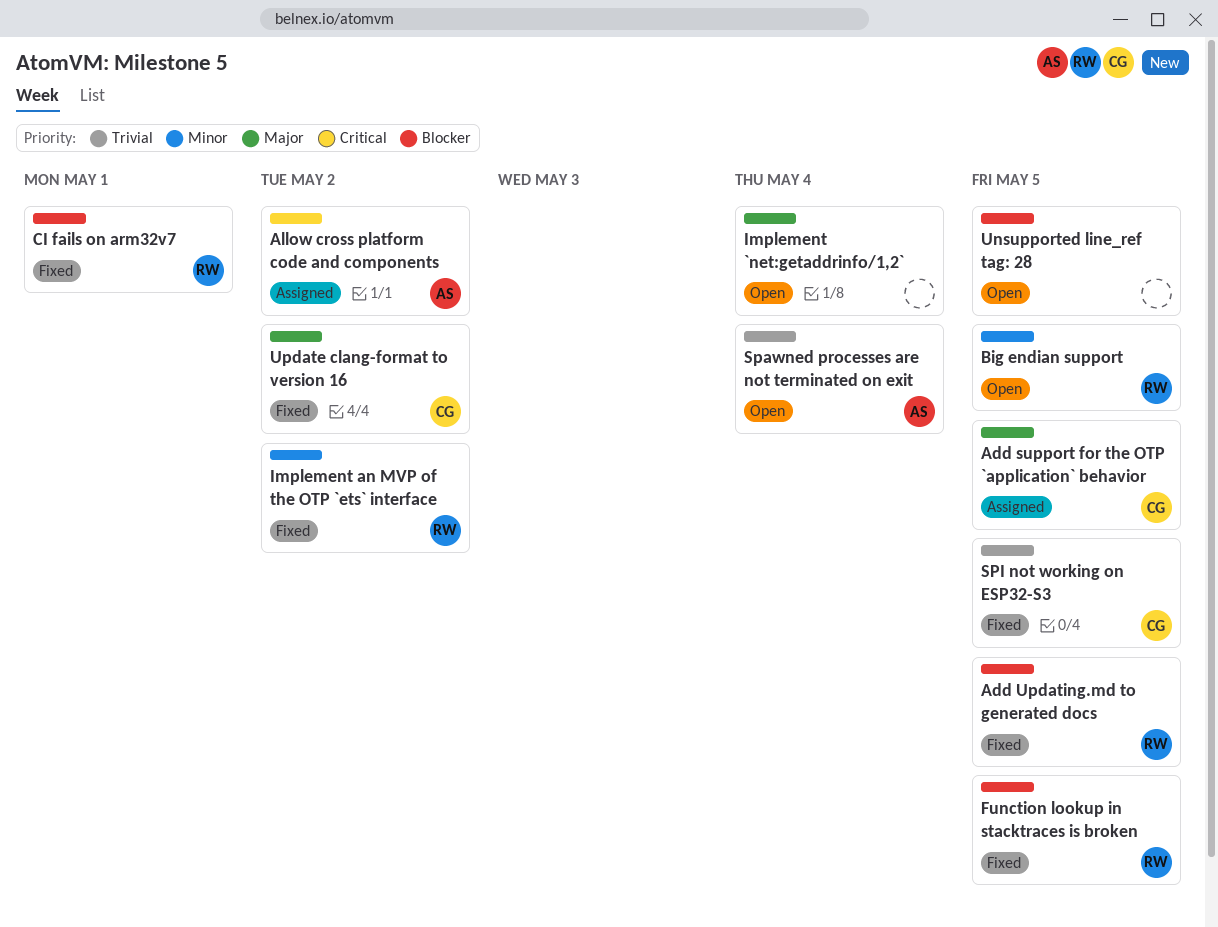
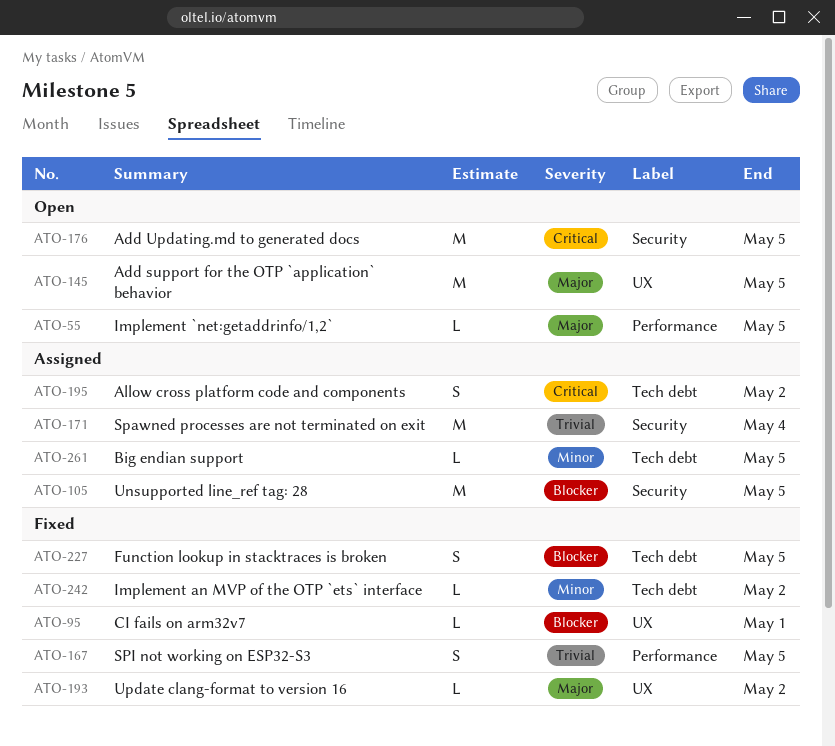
Add support for the OTP `application` behavior, status: Assigned -> Open
Add Updating.md to generated docs, status: Fixed -> Open
Add Updating.md to generated docs, priority: Blocker -> Critical
Big endian support, status: Open -> Assigned
Implement `net:getaddrinfo/1,2`, due: May 4 -> May 5
Spawned processes are not terminated on exit, status: Open -> Assigned
Unsupported line_ref tag: 28, status: Open -> Assigned

